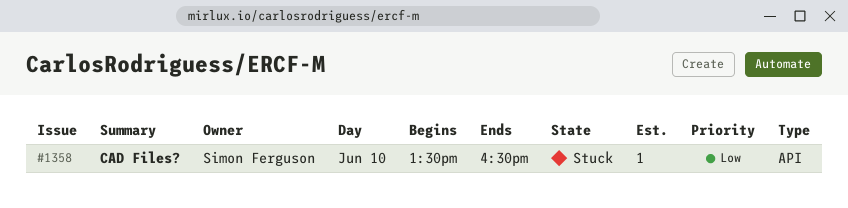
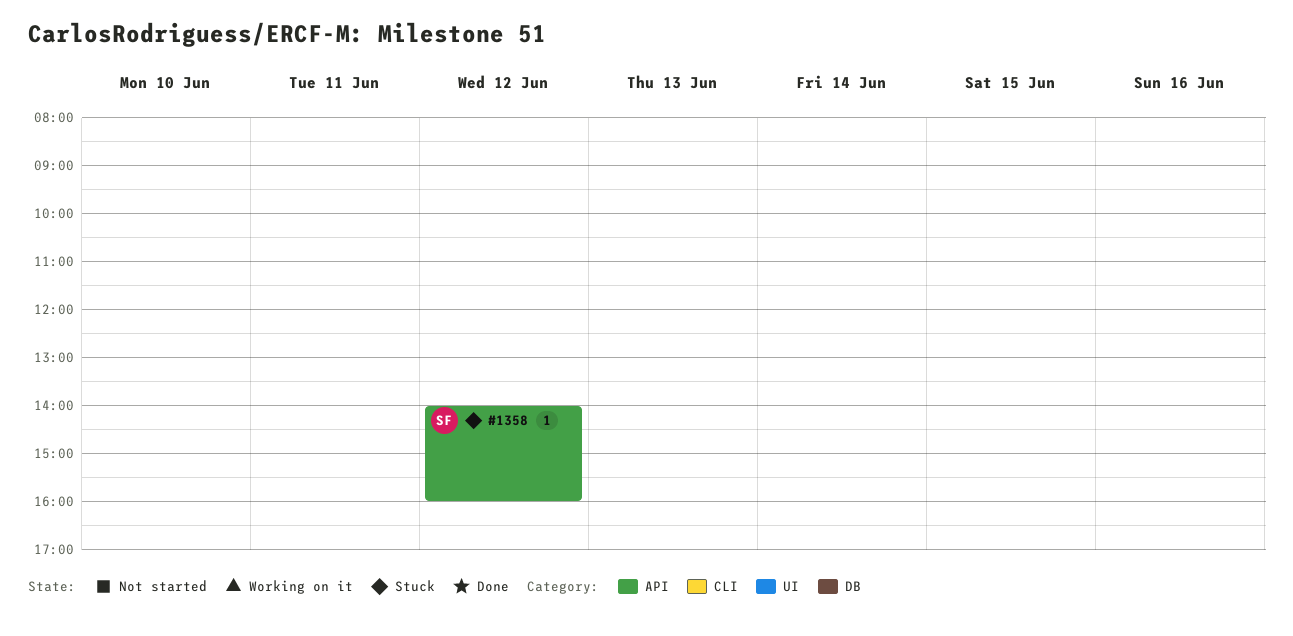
#1358, day: Jun 10 -> Jun 12
#1358, begins: 13:30 -> 14:00
#1358, ends: 16:30 -> 16:00

